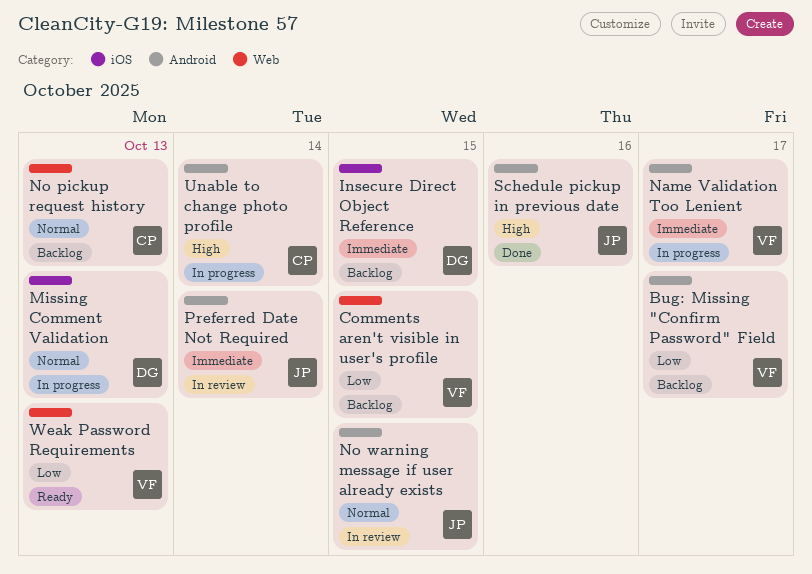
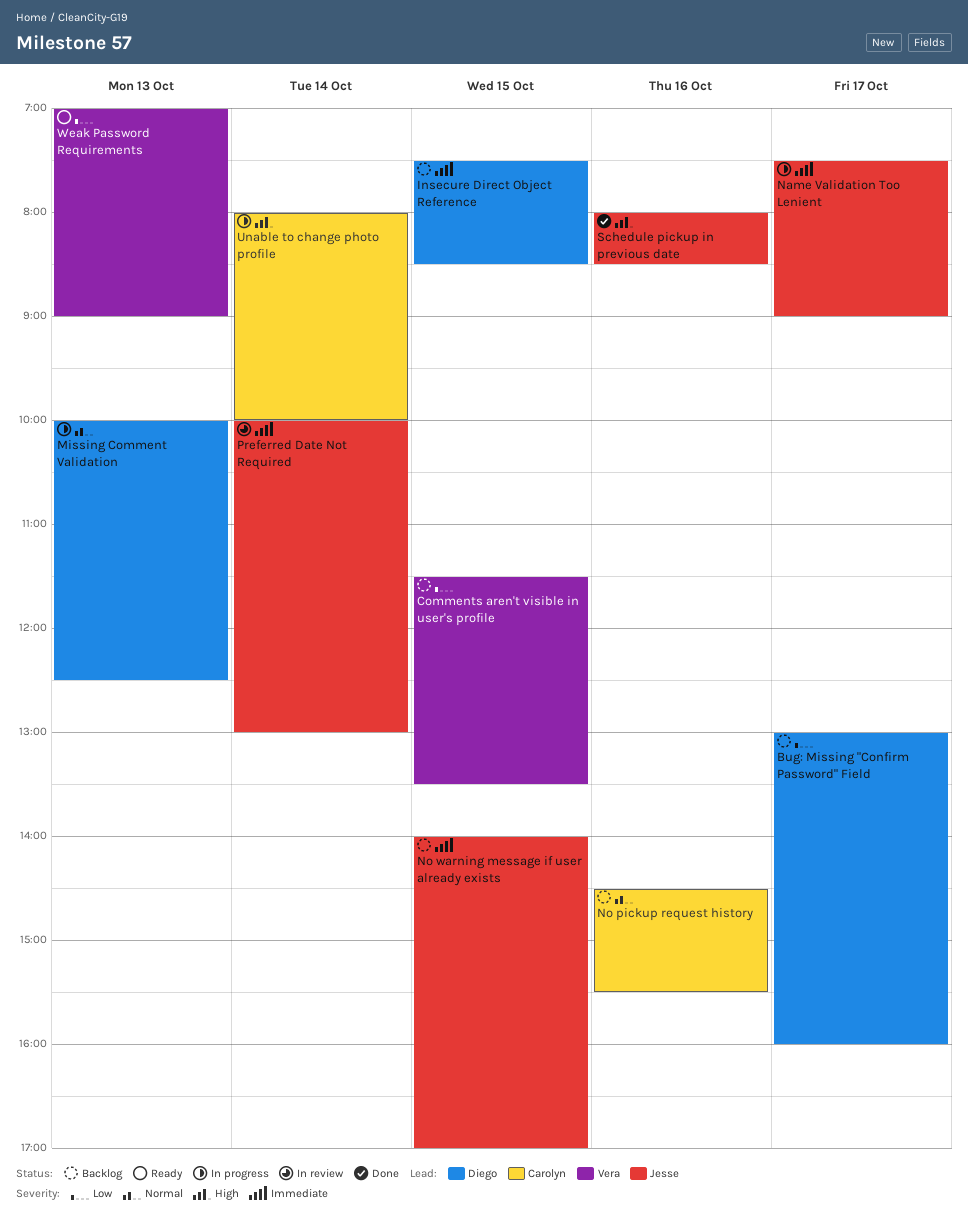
Bug: Missing "Confirm Password" Field, owner: Vera -> Diego
Name Validation Too Lenient, owner: Vera -> Jesse
No pickup request history, day: Oct 13 -> Oct 16
No warning message if user already exists, status: In review -> Backlog
No warning message if user already exists, priority: Normal -> Immediate

